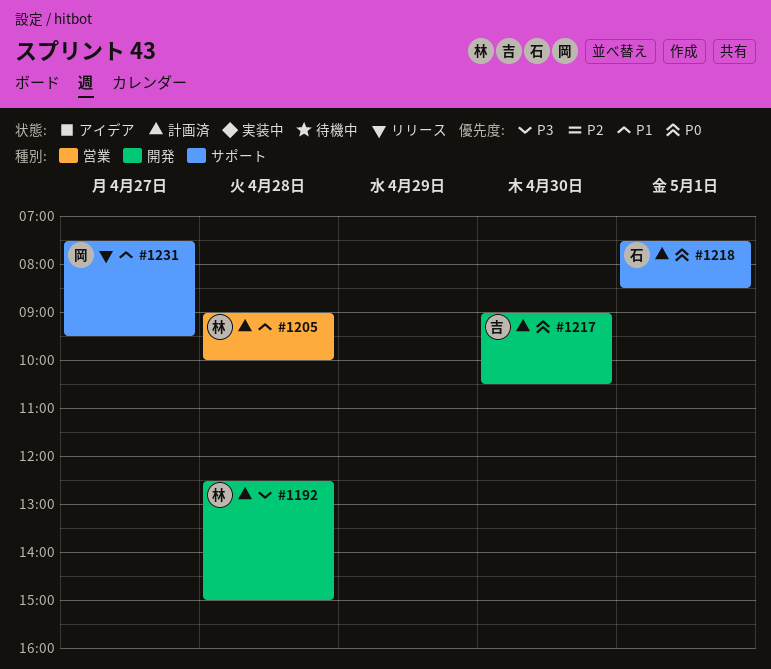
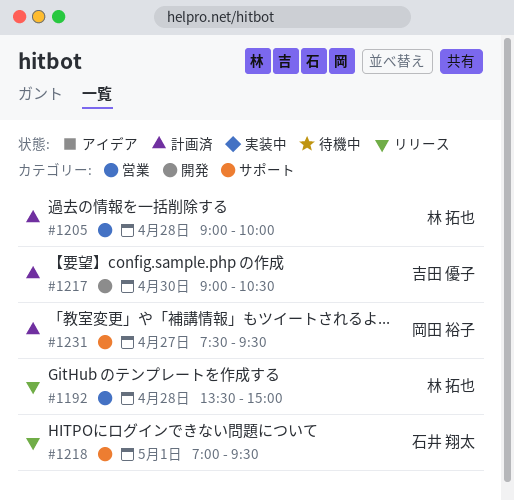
#1192, status: 計画済 -> リリース
#1192, label: 開発 -> 営業
#1192, begins: 12:30 -> 13:30
#1218, status: 計画済 -> リリース
#1218, begins: 07:30 -> 07:00
#1218, ends: 08:30 -> 09:30
#1231, status: リリース -> 計画済

